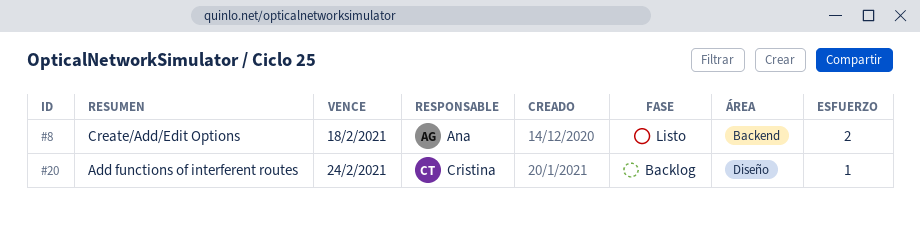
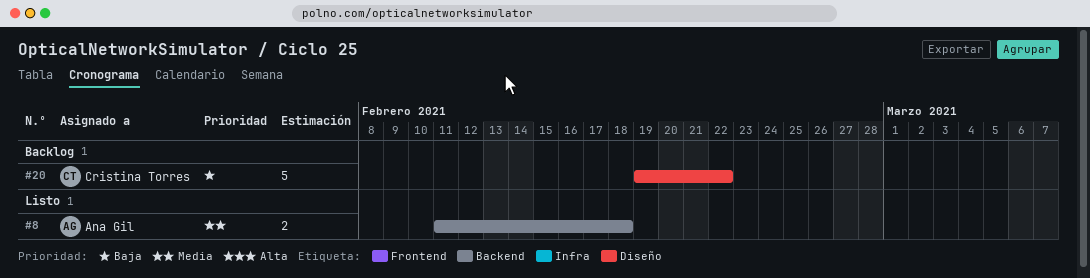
#20, estimate: 1 -> 5
#20, due: Feb 24 -> Feb 22

